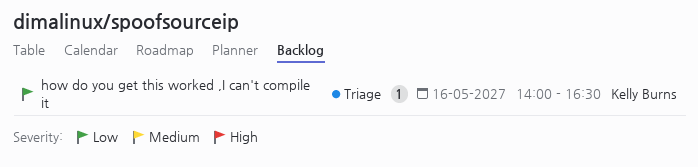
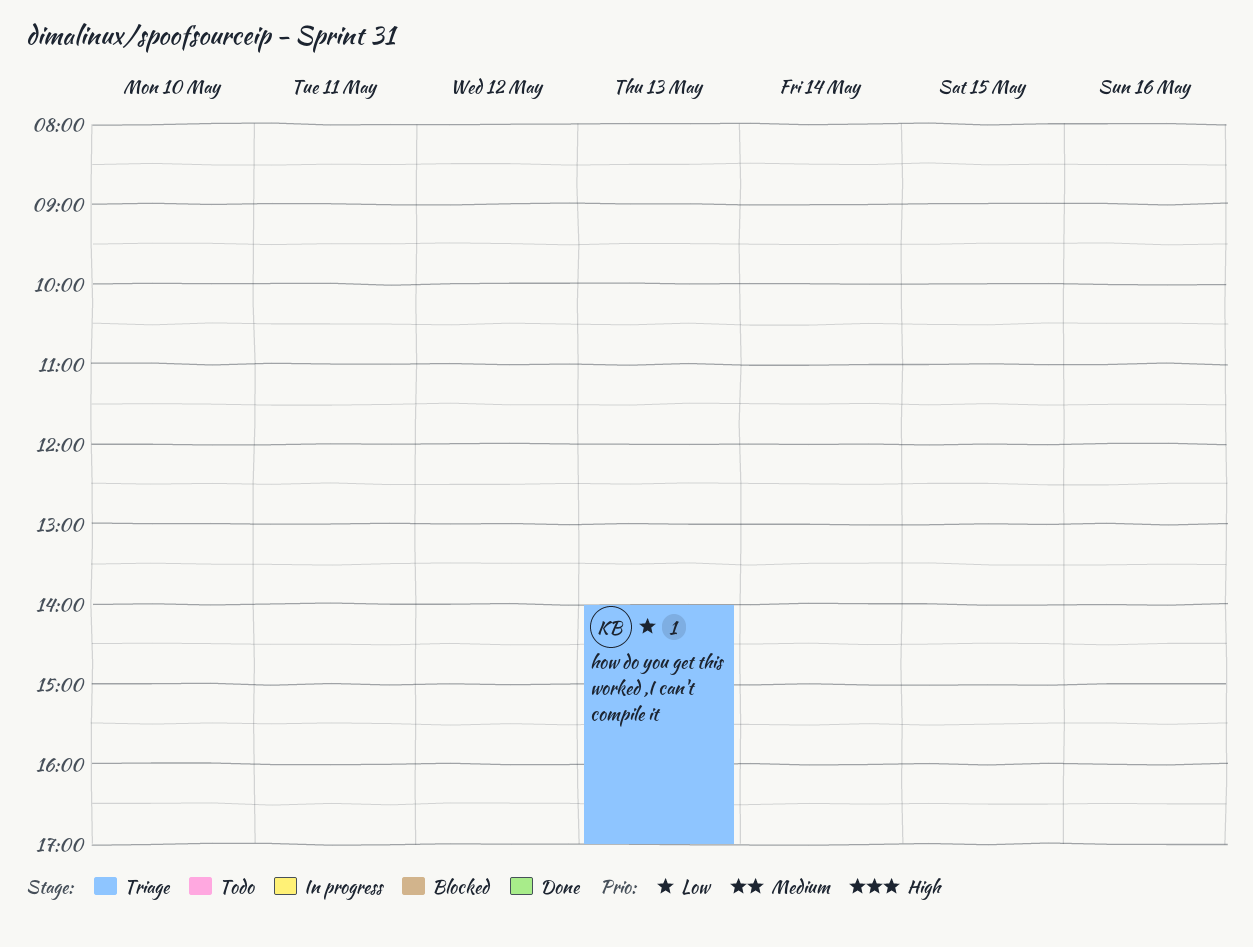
how do you get this worked ,I can't compile it, day: May 16 -> May 13
how do you get this worked ,I can't compile it, ends: 16:30 -> 17:00

